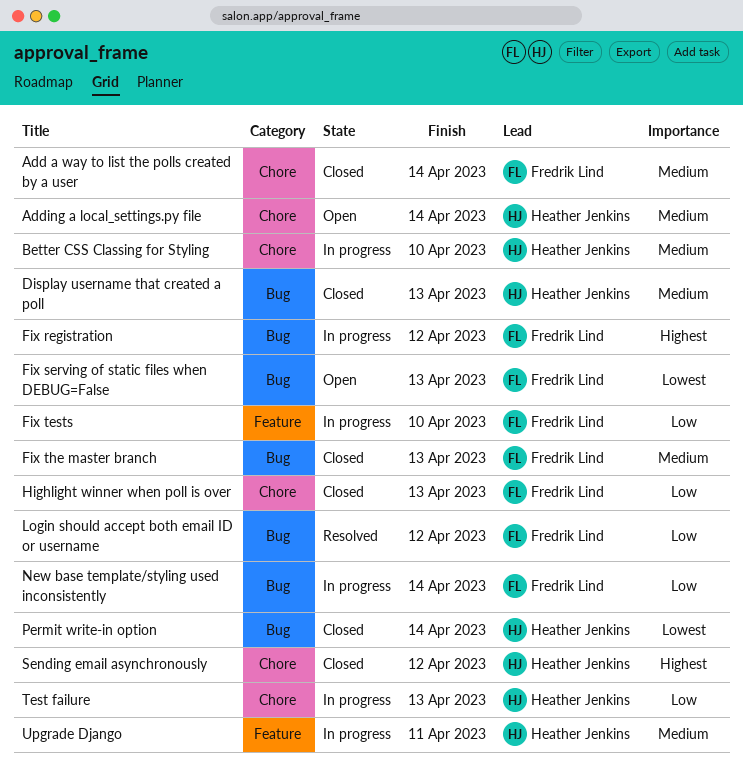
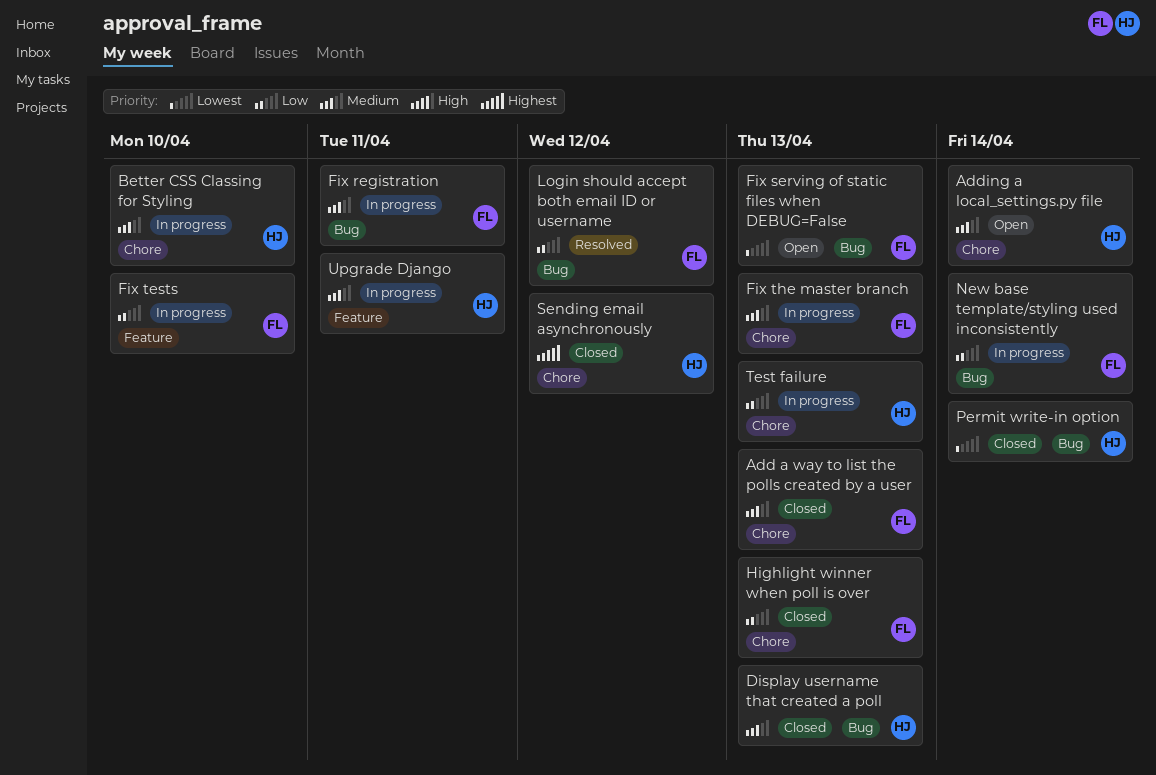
Add a way to list the polls created by a user, due: Apr 14 -> Apr 13
Fix registration, priority: Highest -> Medium
Fix registration, due: Apr 12 -> Apr 11
Fix the master branch, status: Closed -> In progress
Fix the master branch, label: Bug -> Chore

